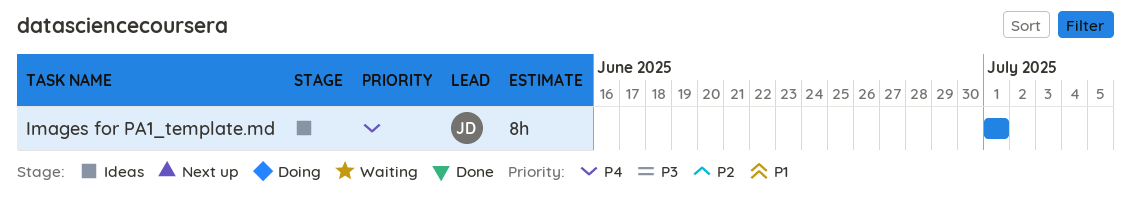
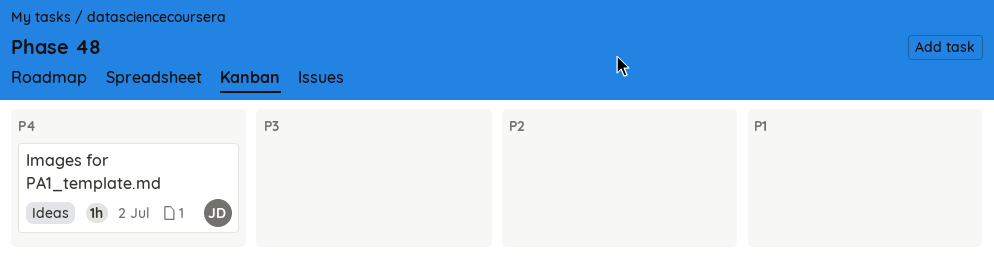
Images for PA1_template.md, estimate: 8h -> 1h
Images for PA1_template.md, due: Jul 1 -> Jul 2

